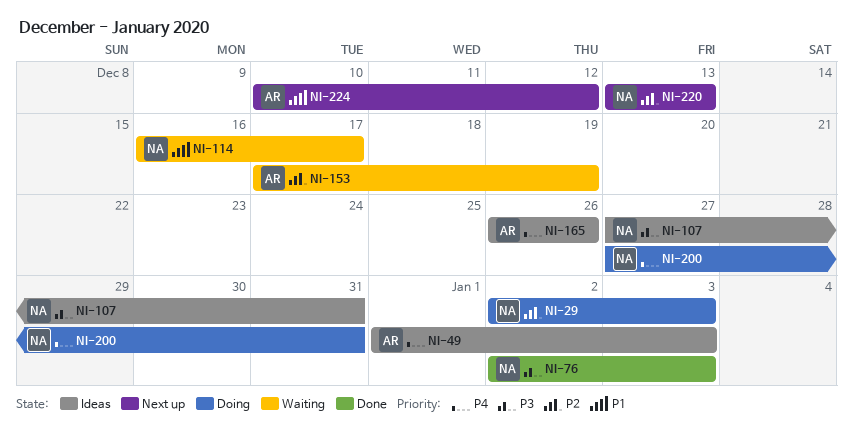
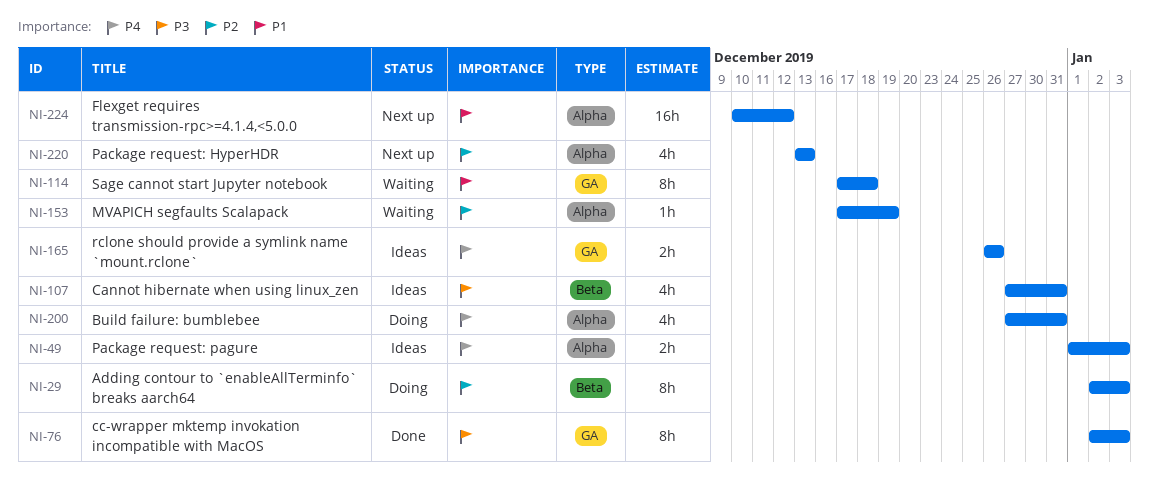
NI-114, start: Dec 16 -> Dec 17
NI-114, due: Dec 17 -> Dec 18

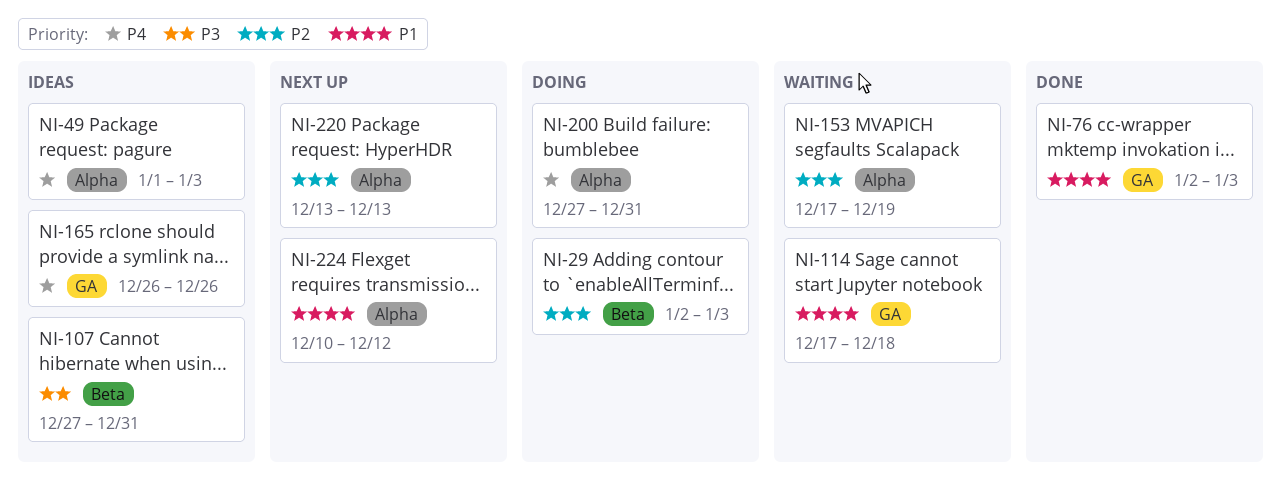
NI-76, priority: P3 -> P1

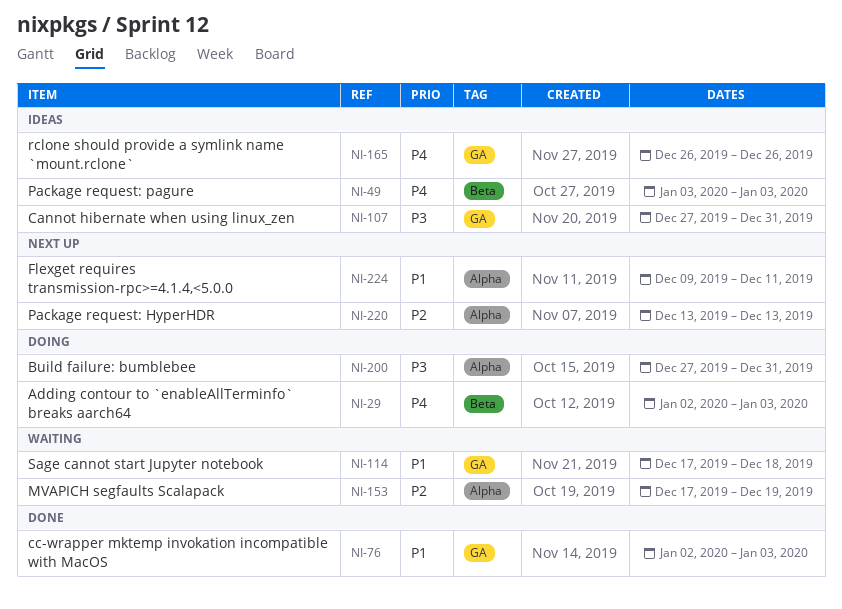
NI-29, priority: P2 -> P4
NI-49, label: Alpha -> Beta
NI-49, start: Jan 1 -> Jan 3
NI-107, label: Beta -> GA
NI-200, priority: P4 -> P3
NI-224, start: Dec 10 -> Dec 9
NI-224, due: Dec 12 -> Dec 11

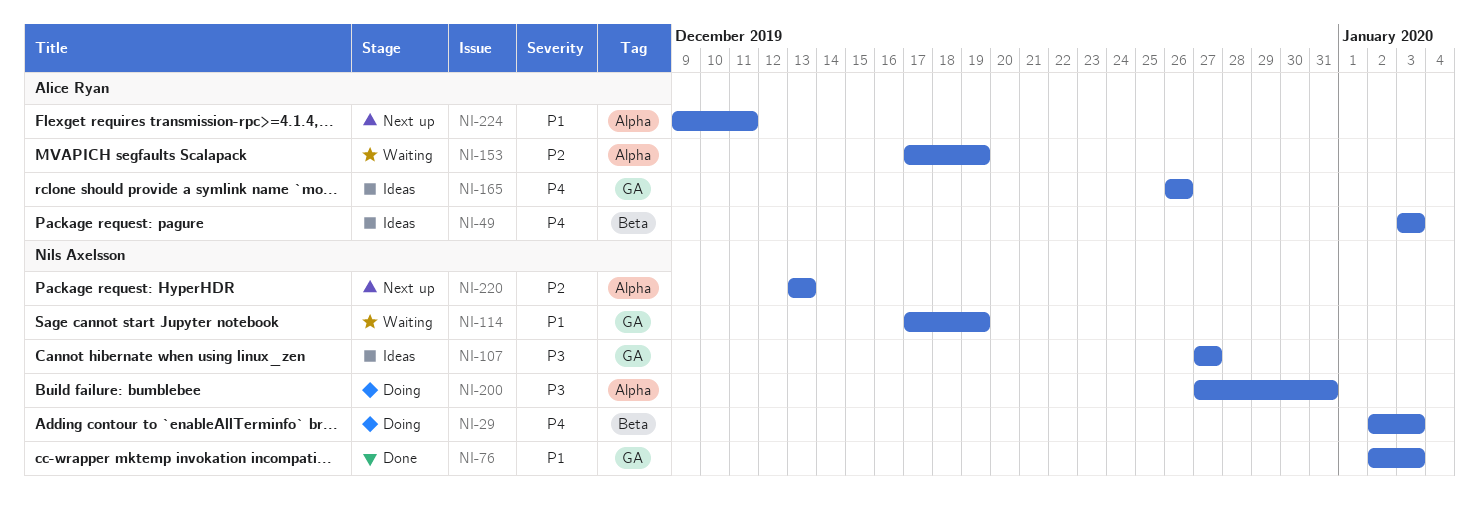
NI-107, due: Dec 31 -> Dec 27
NI-114, due: Dec 18 -> Dec 19

